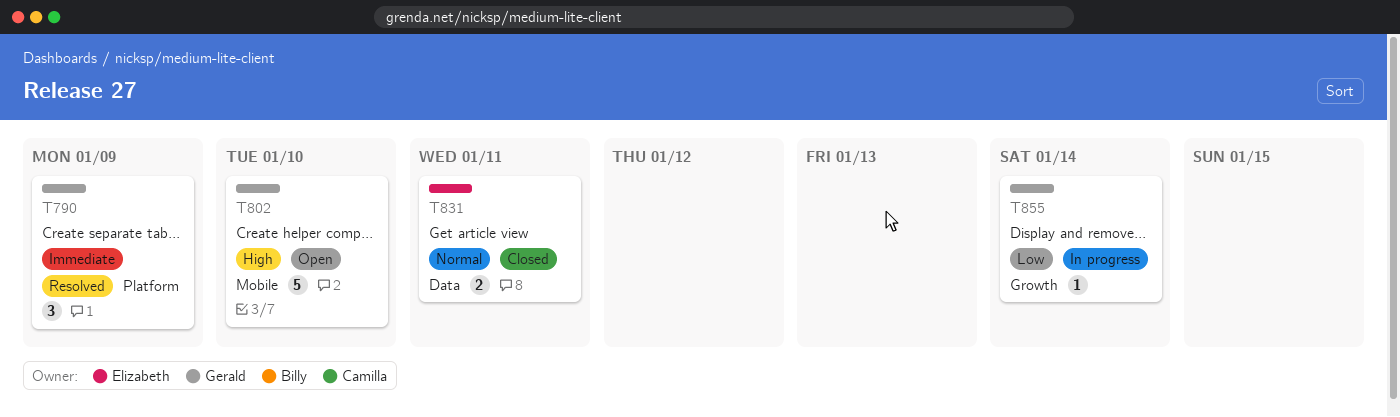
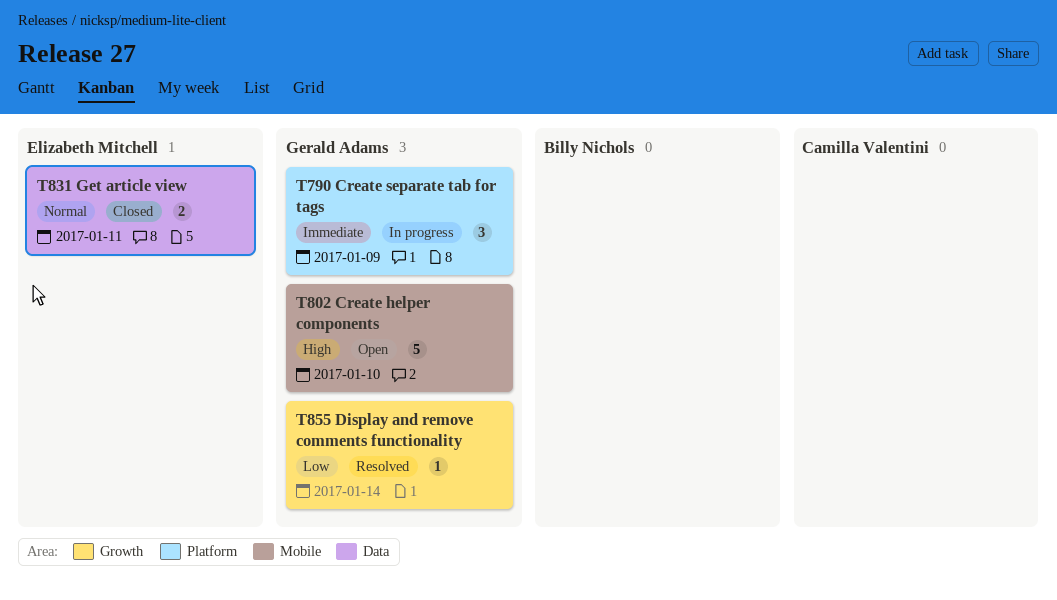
T790, status: Resolved -> In progress
T855, status: In progress -> Resolved

